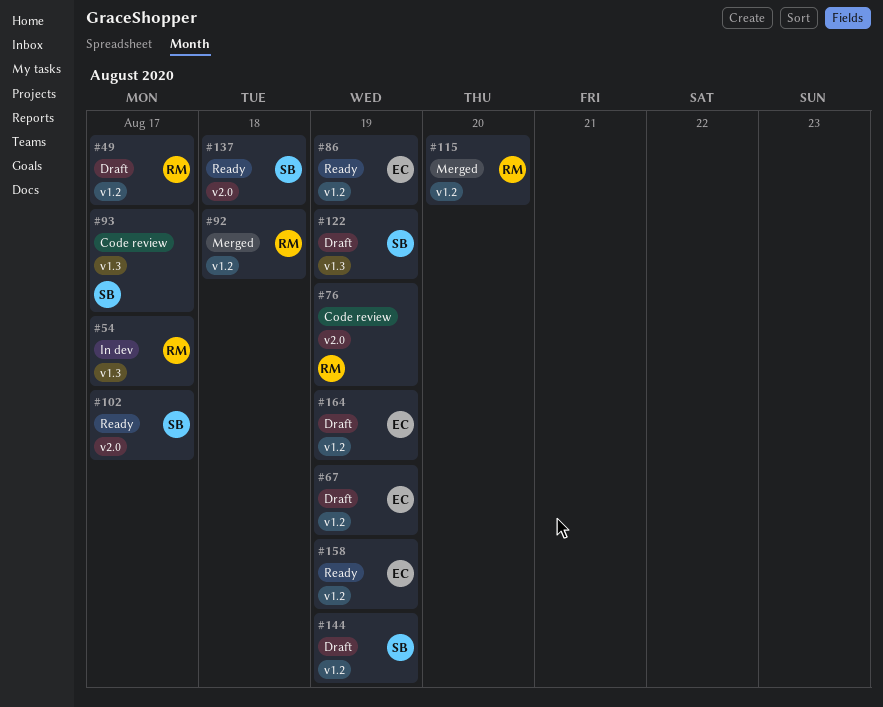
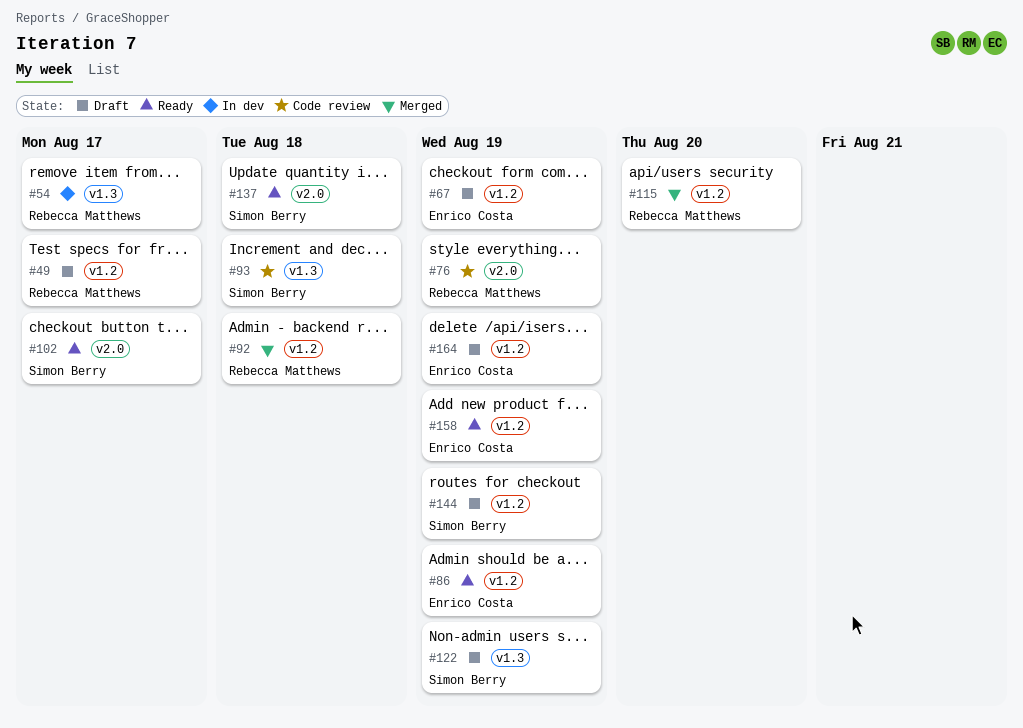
#93, due: Aug 17 -> Aug 18

